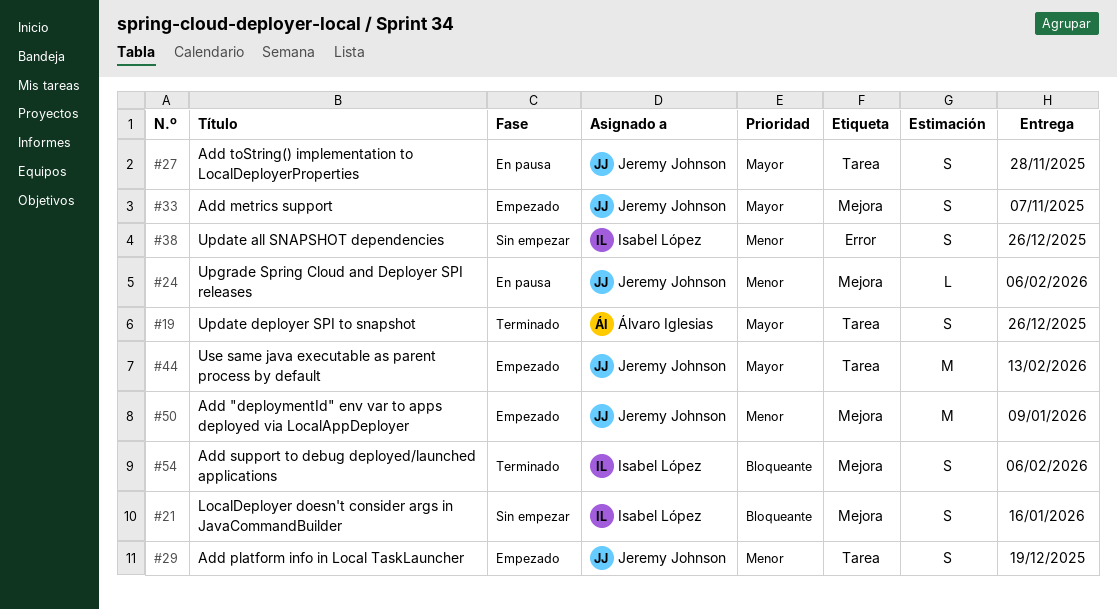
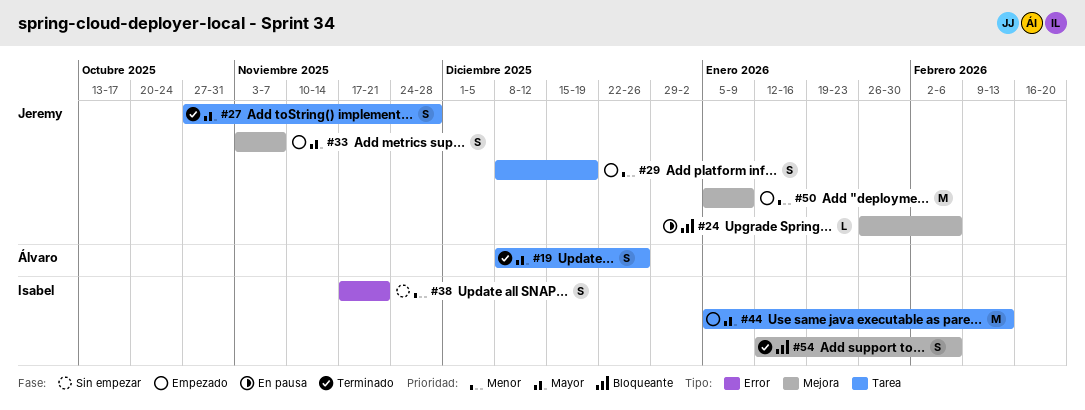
#21: present -> none
#24, priority: Menor -> Bloqueante
#27, status: En pausa -> Terminado
#38, due: Dec 26 -> Nov 21
#44, owner: Jeremy Johnson -> Isabel López

